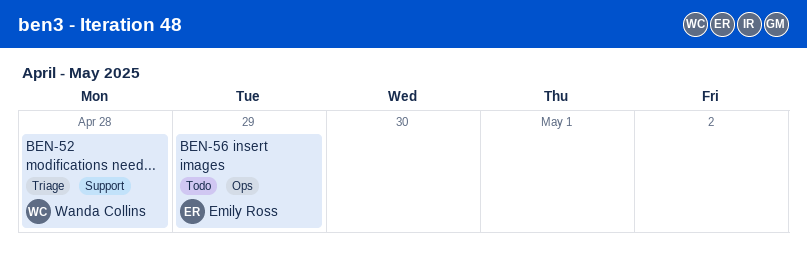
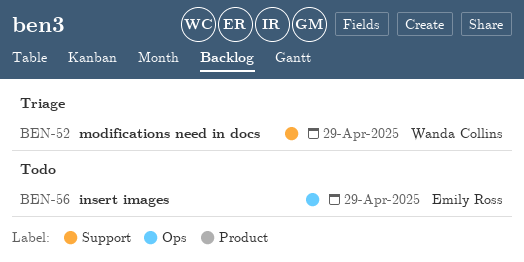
BEN-52, due: Apr 28 -> Apr 29

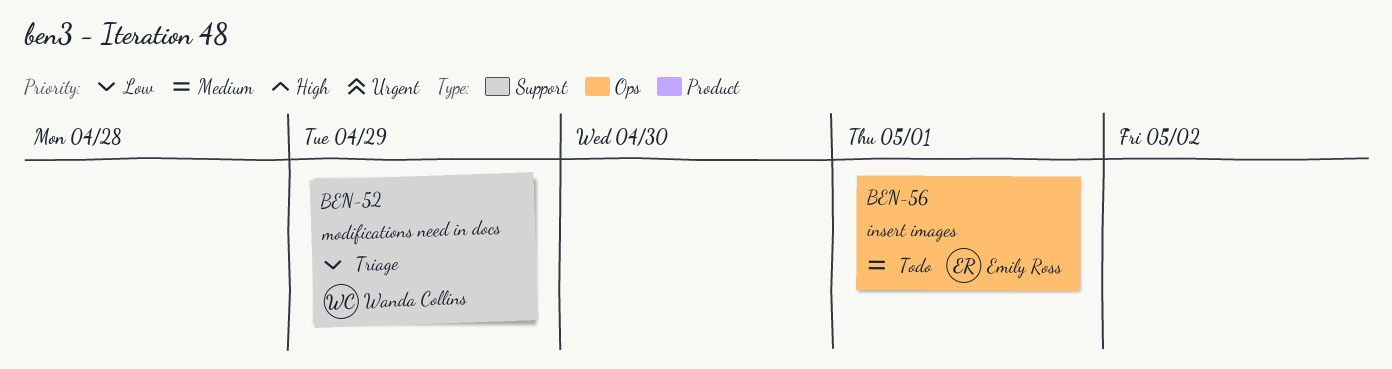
BEN-56, due: Apr 29 -> May 1

